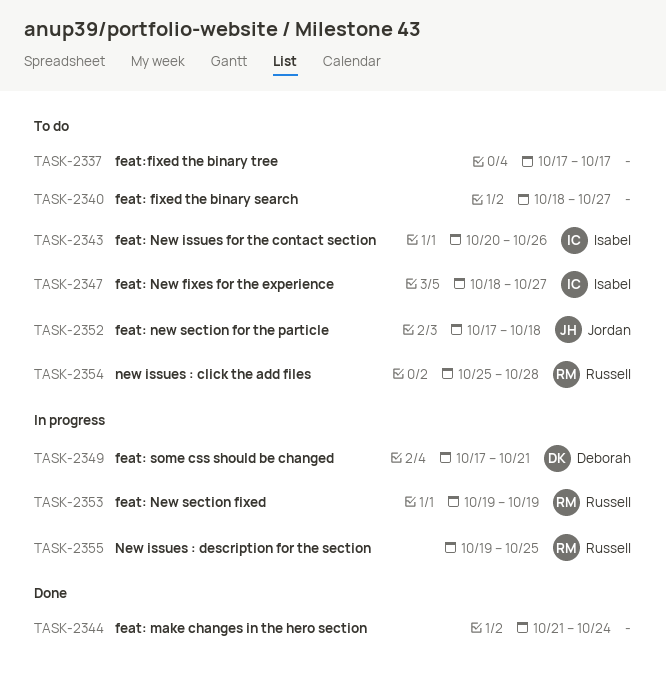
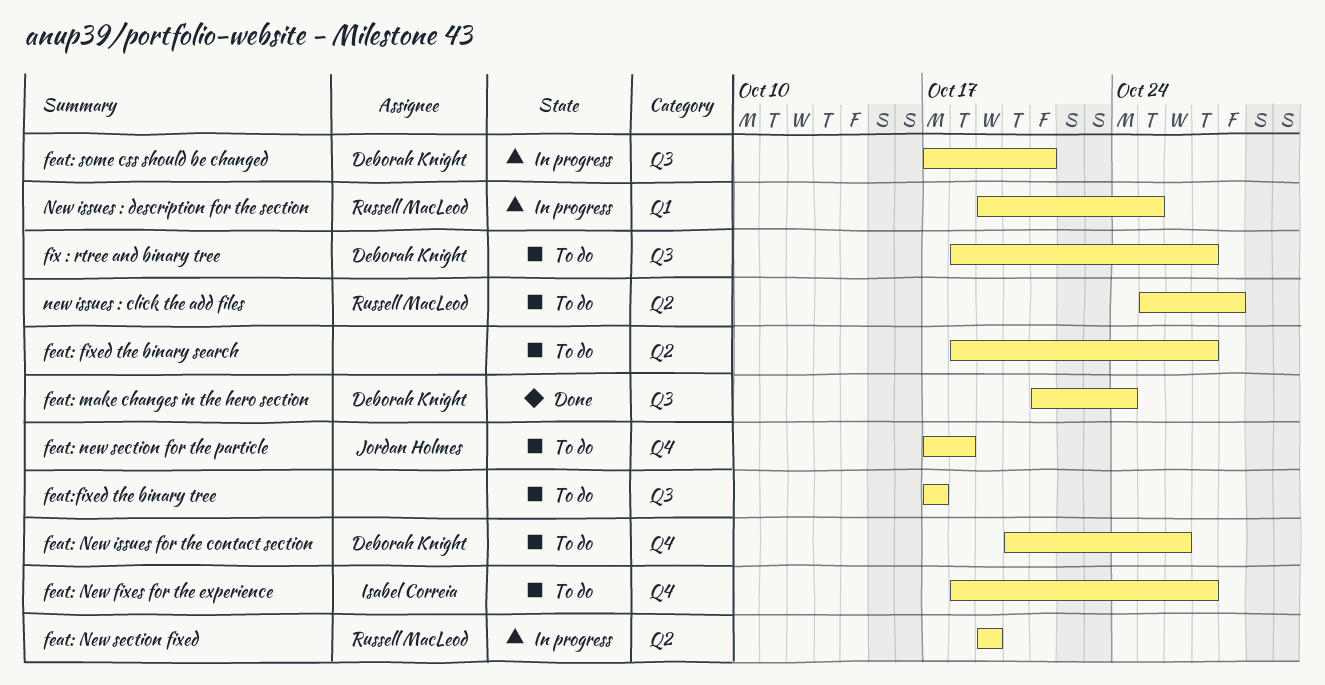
feat: make changes in the hero section, owner: none -> Deborah Knight
feat: New issues for the contact section, owner: Isabel Correia -> Deborah Knight
fix : rtree and binary tree: none -> present

